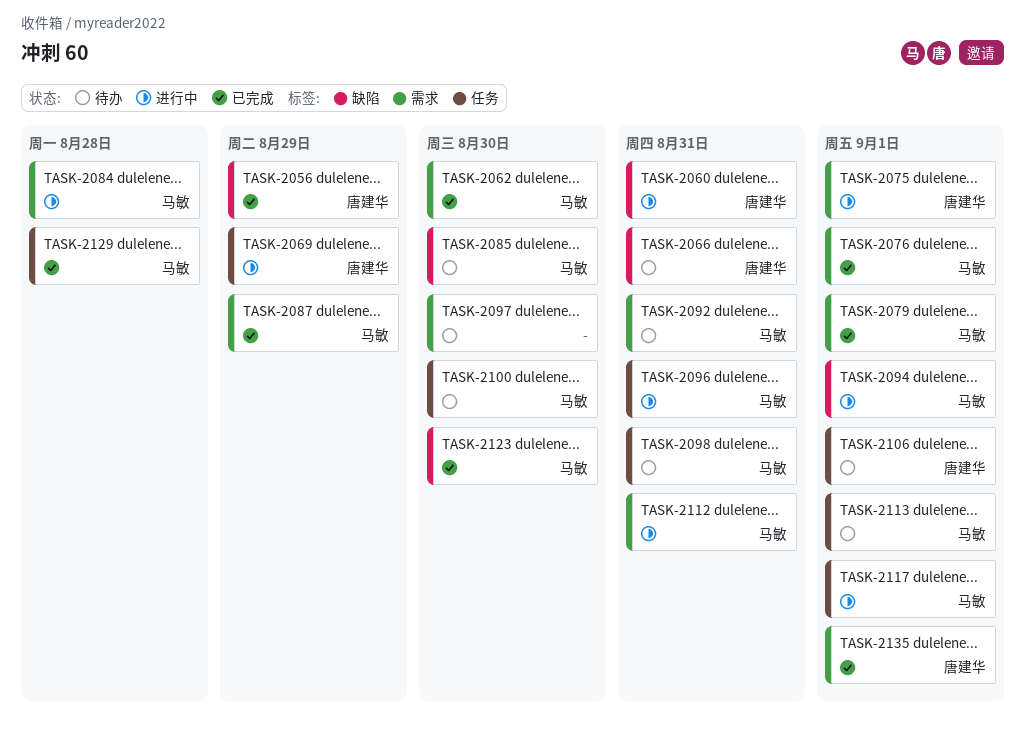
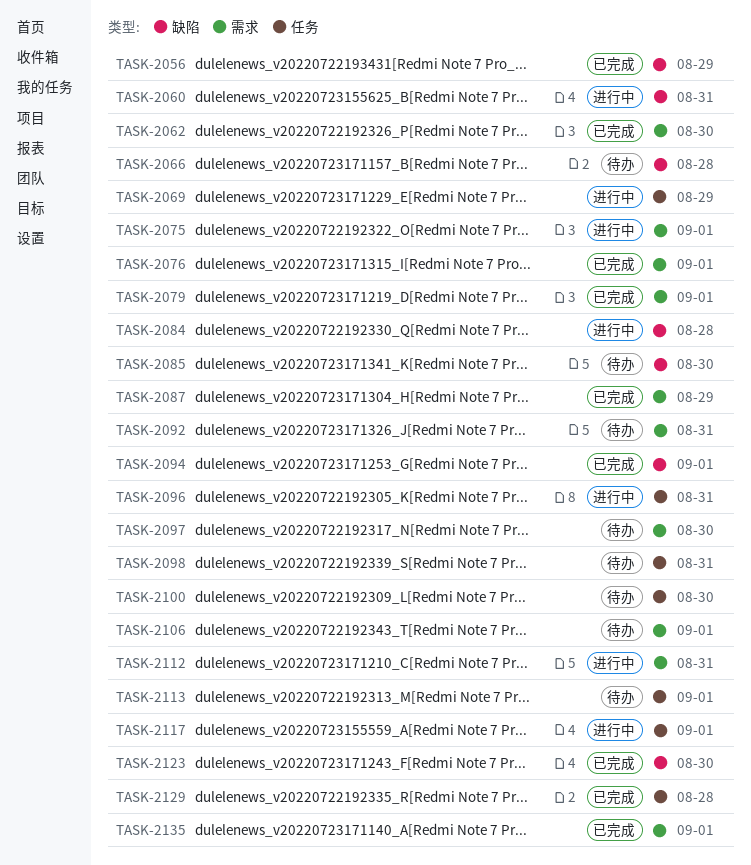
TASK-2066, due: Aug 31 -> Aug 28
TASK-2084, label: 需求 -> 缺陷
TASK-2094, status: 进行中 -> 已完成
TASK-2106, label: 任务 -> 需求

